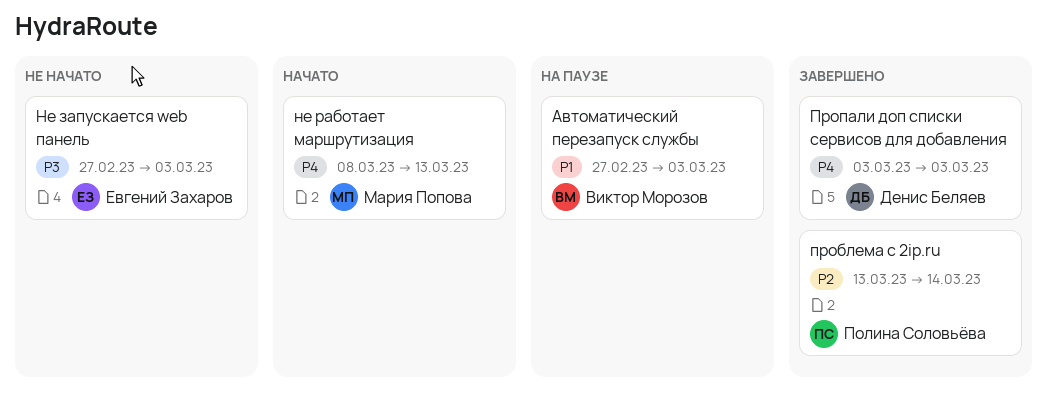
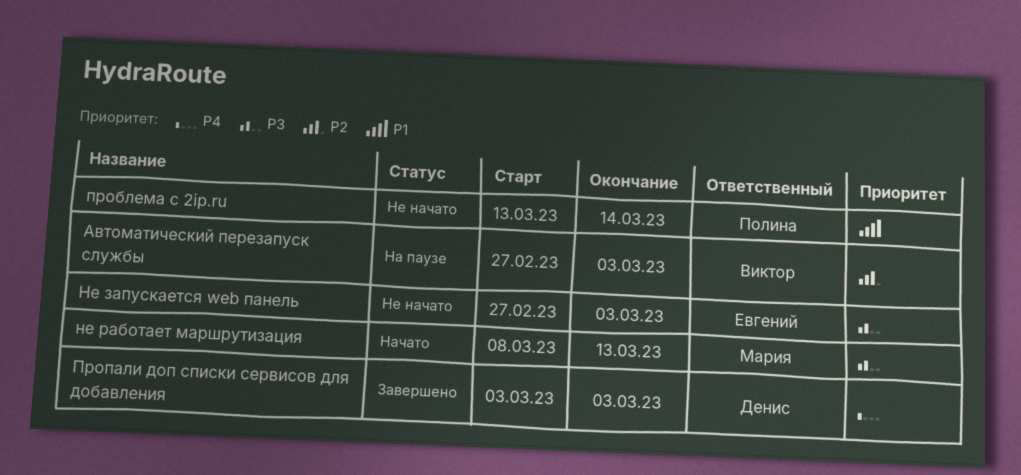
Автоматический перезапуск службы, priority: P1 -> P2
не работает маршрутизация, priority: P4 -> P3
проблема с 2ip.ru, status: Завершено -> Не начато
проблема с 2ip.ru, priority: P2 -> P1

